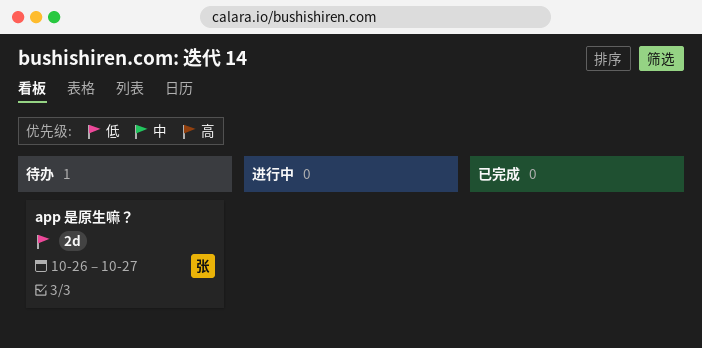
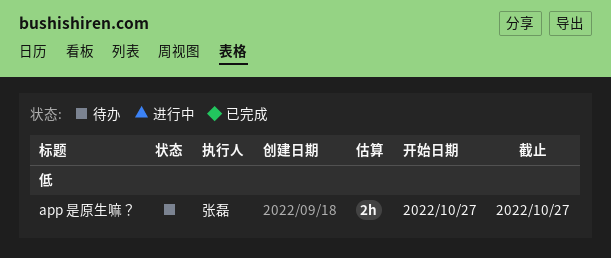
app 是原生嘛？, estimate: 2d -> 2h
app 是原生嘛？, start: Oct 26 -> Oct 27

